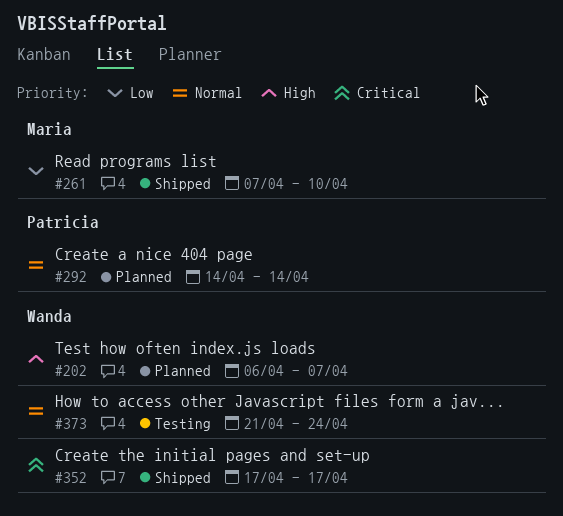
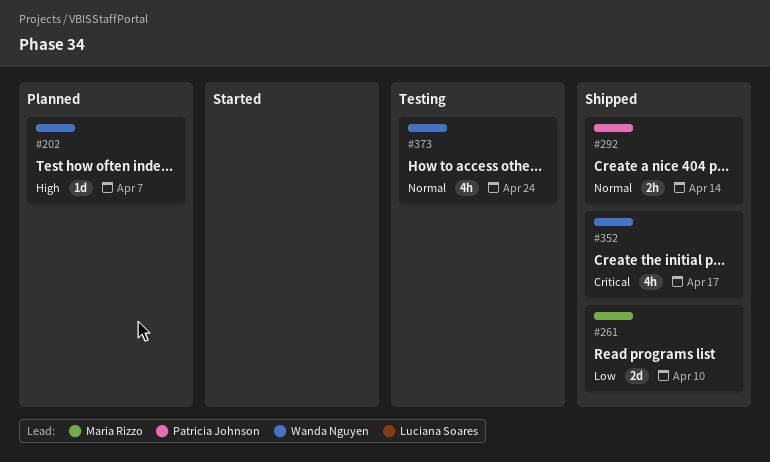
#292, status: Planned -> Shipped

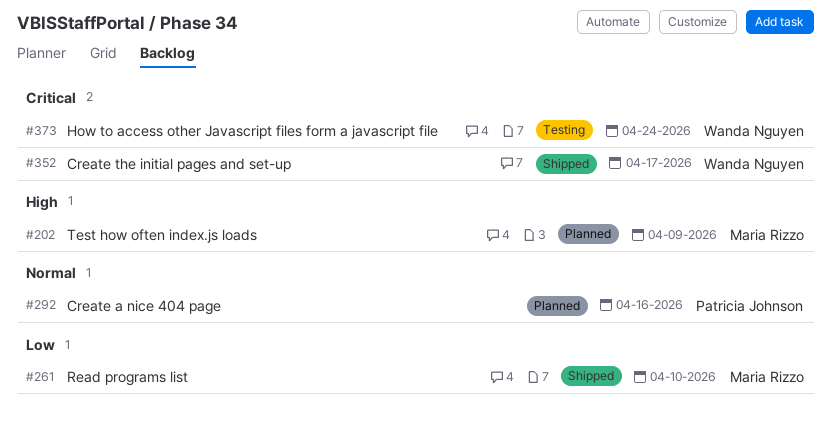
#202, owner: Wanda Nguyen -> Maria Rizzo
#202, due: Apr 7 -> Apr 9
#292, status: Shipped -> Planned
#292, due: Apr 14 -> Apr 16
#373, priority: Normal -> Critical

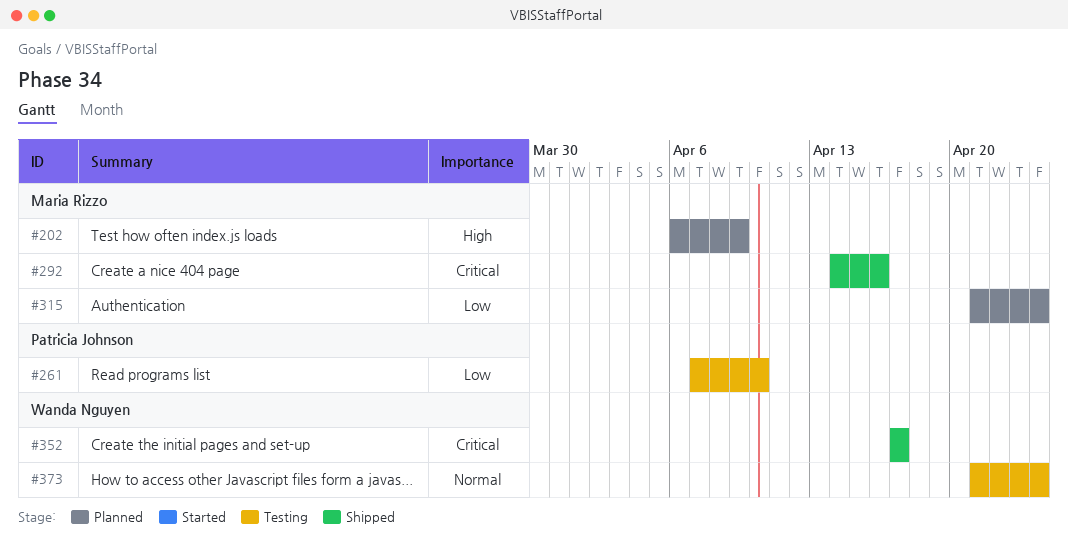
#261, status: Shipped -> Testing
#261, owner: Maria Rizzo -> Patricia Johnson
#292, status: Planned -> Shipped
#292, owner: Patricia Johnson -> Maria Rizzo
#292, priority: Normal -> Critical
#315: none -> present
#373, priority: Critical -> Normal

